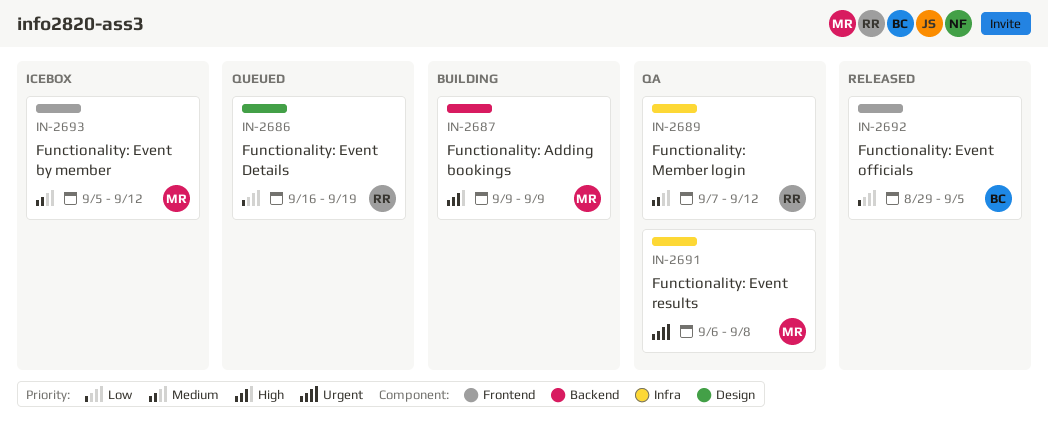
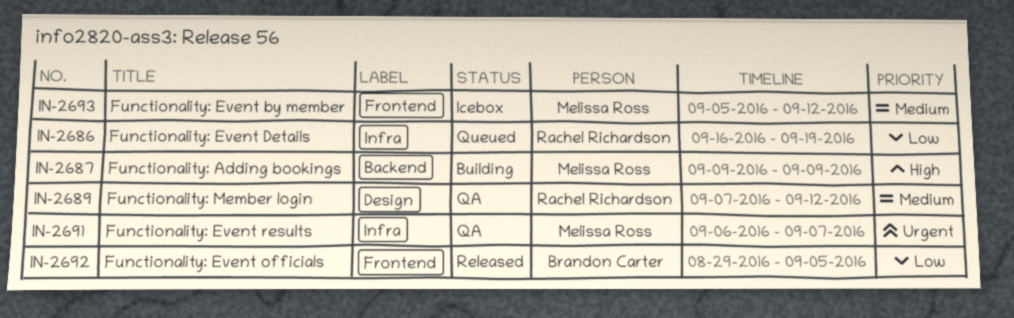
IN-2686, label: Design -> Infra
IN-2689, label: Infra -> Design
IN-2691, due: Sep 8 -> Sep 7

